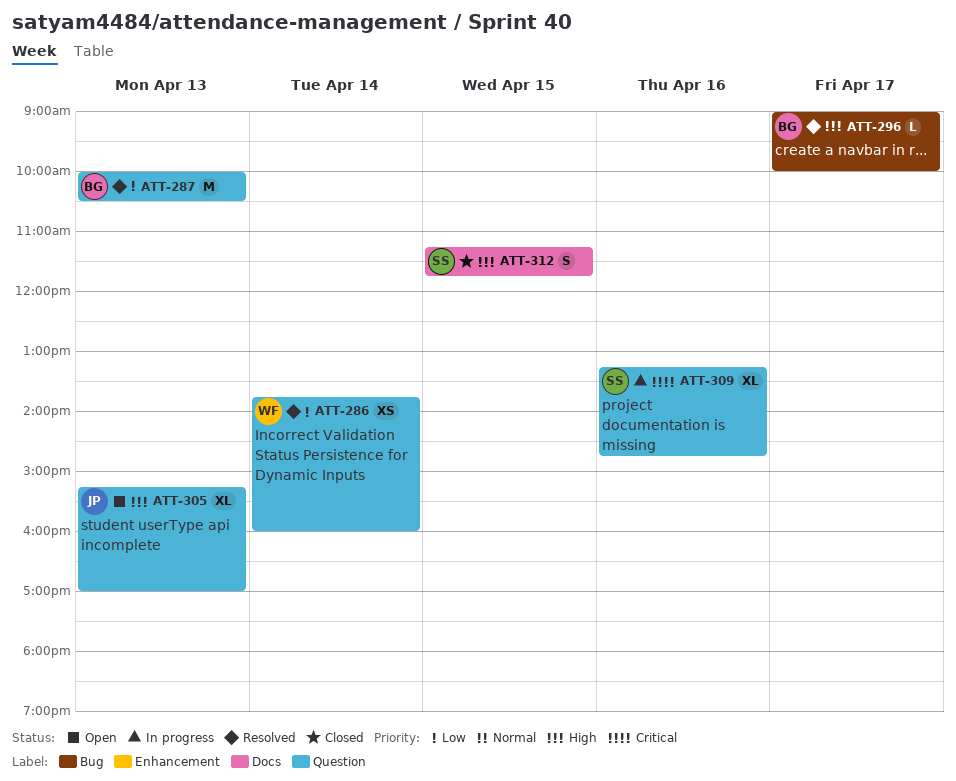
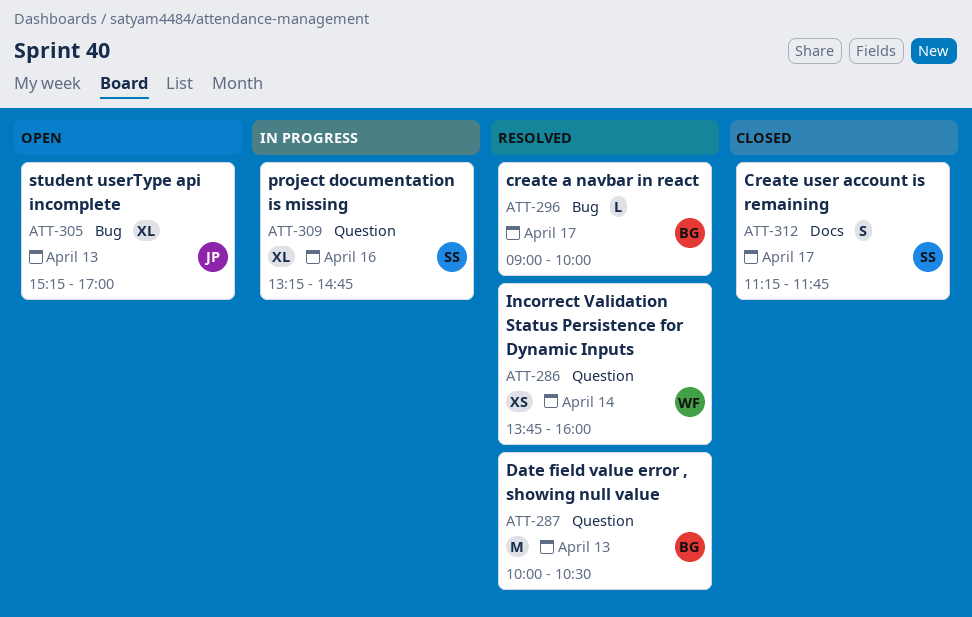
ATT-305, label: Question -> Bug
ATT-312, day: Apr 15 -> Apr 17

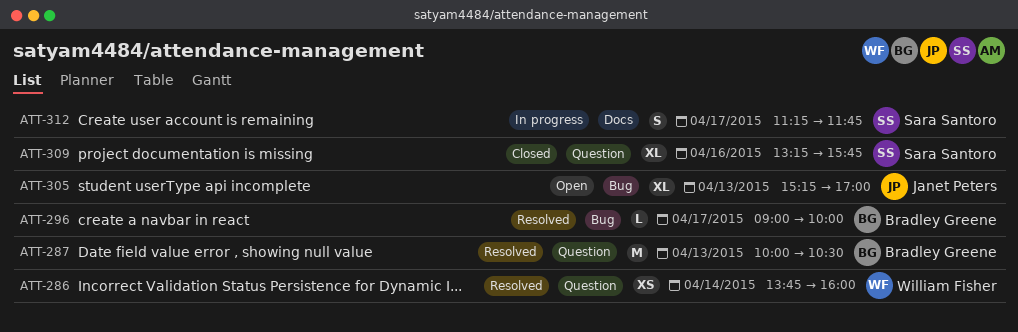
ATT-309, status: In progress -> Closed
ATT-309, ends: 14:45 -> 15:45
ATT-312, status: Closed -> In progress

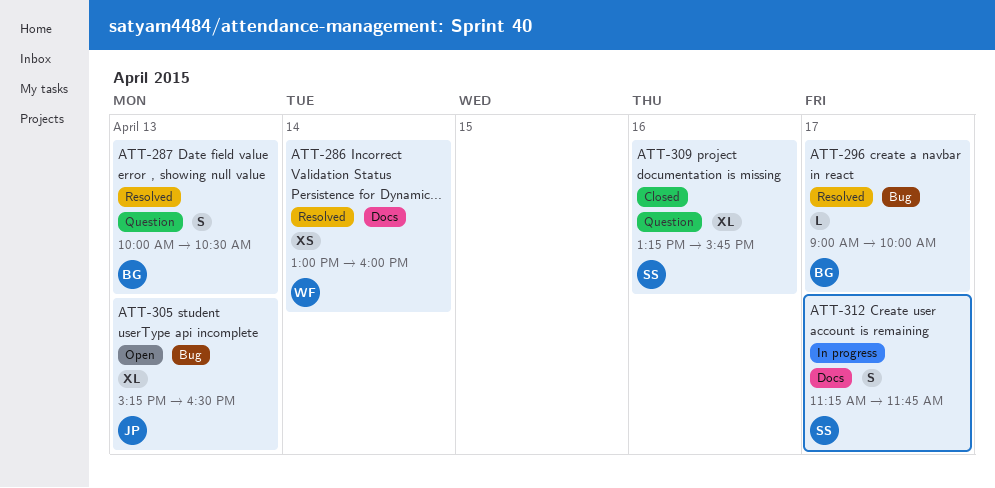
ATT-286, label: Question -> Docs
ATT-286, begins: 13:45 -> 13:00
ATT-287, estimate: M -> S
ATT-305, ends: 17:00 -> 16:30

